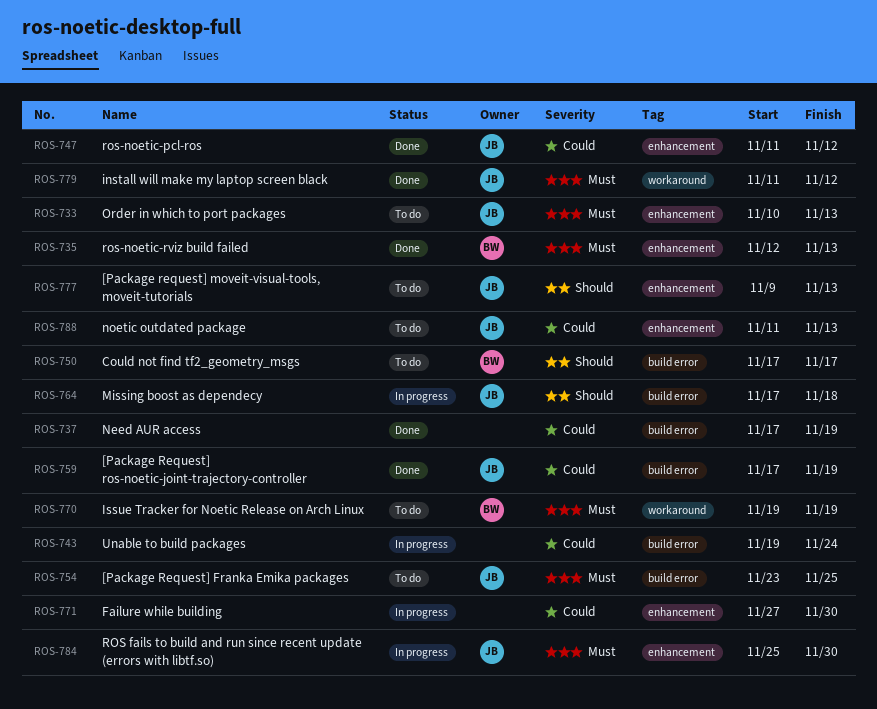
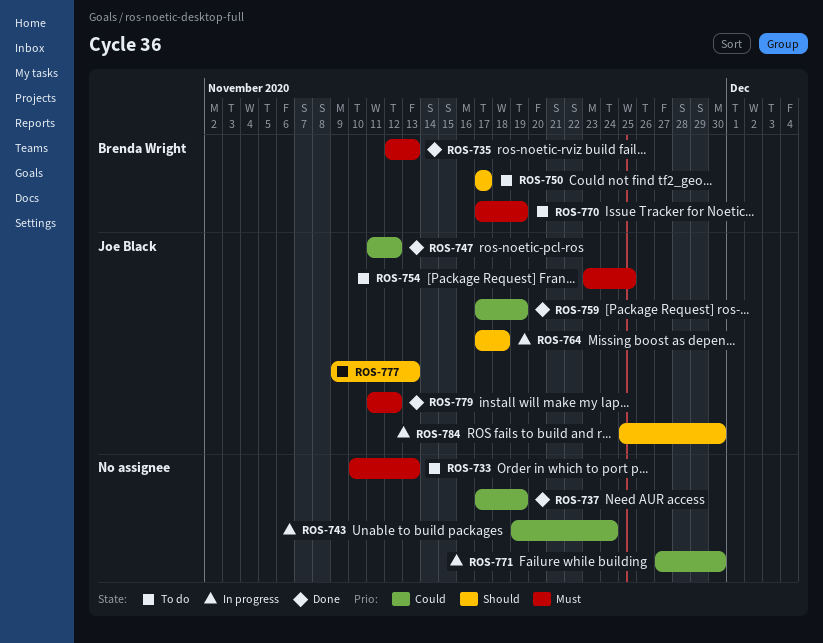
ROS-733, owner: Joe Black -> none
ROS-770, start: Nov 19 -> Nov 17
ROS-784, priority: Must -> Should
ROS-788: present -> none

